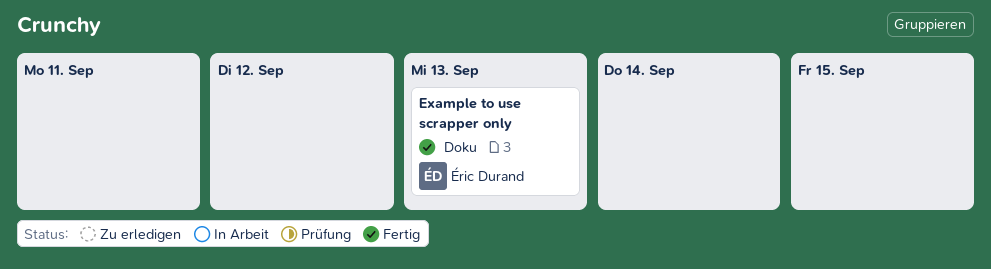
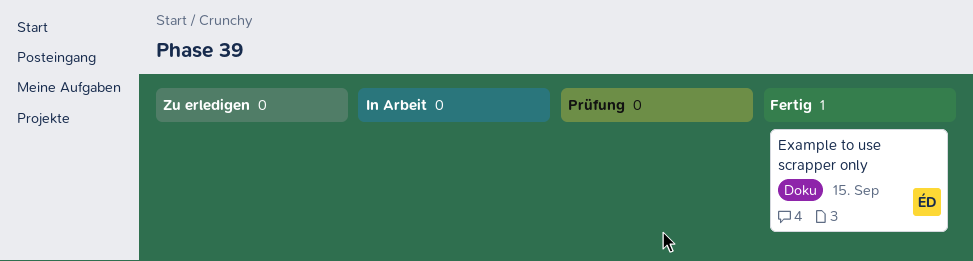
Example to use scrapper only, due: Sep 13 -> Sep 15

